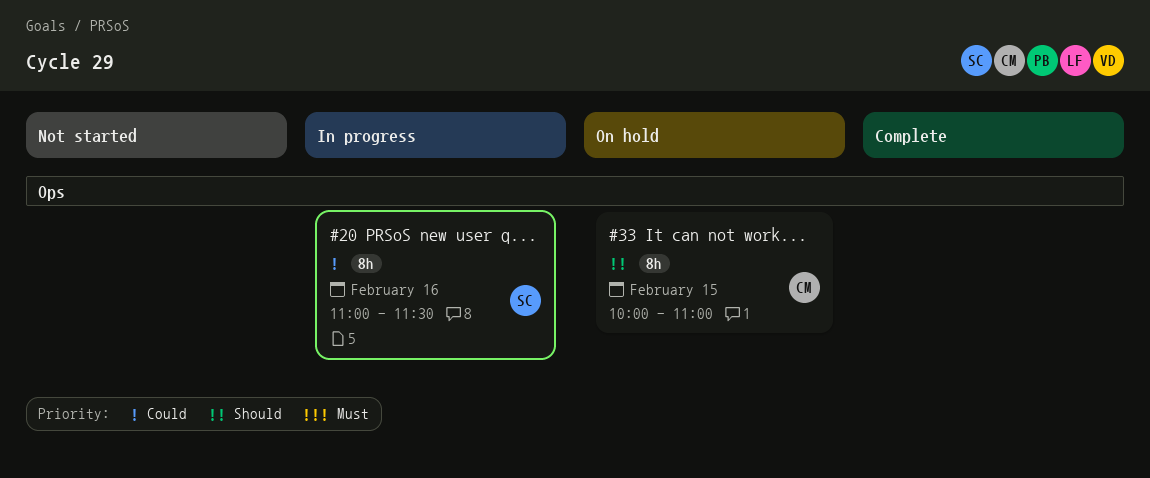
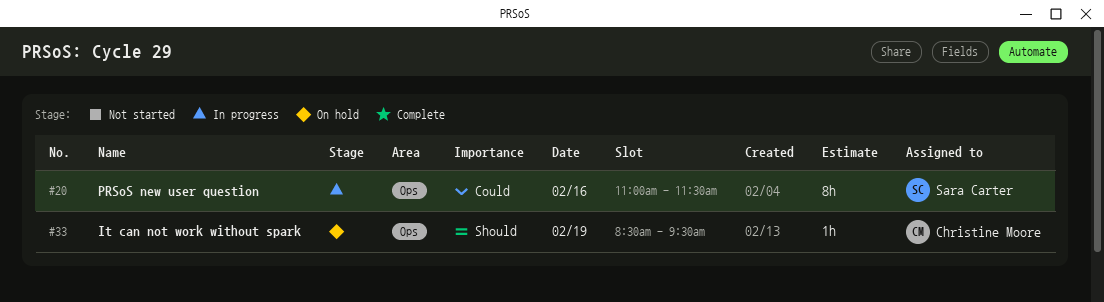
#33, estimate: 8h -> 1h
#33, day: Feb 15 -> Feb 19
#33, begins: 10:00 -> 08:30
#33, ends: 11:00 -> 09:30

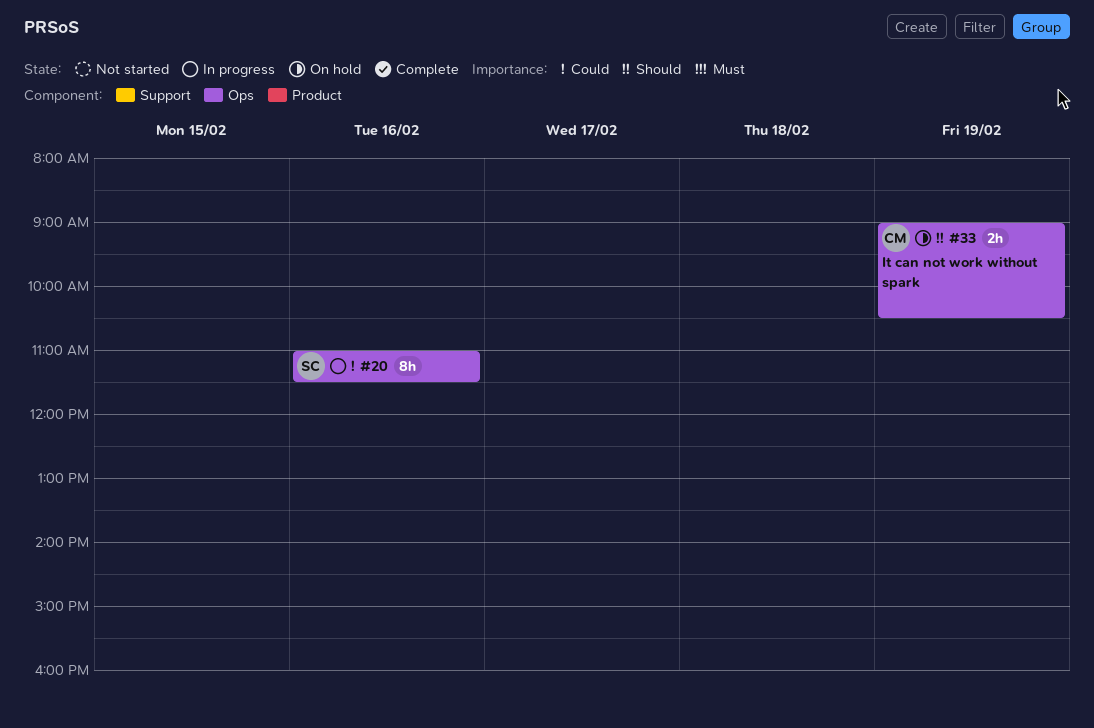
#33, estimate: 1h -> 2h
#33, begins: 08:30 -> 09:00
#33, ends: 09:30 -> 10:30

